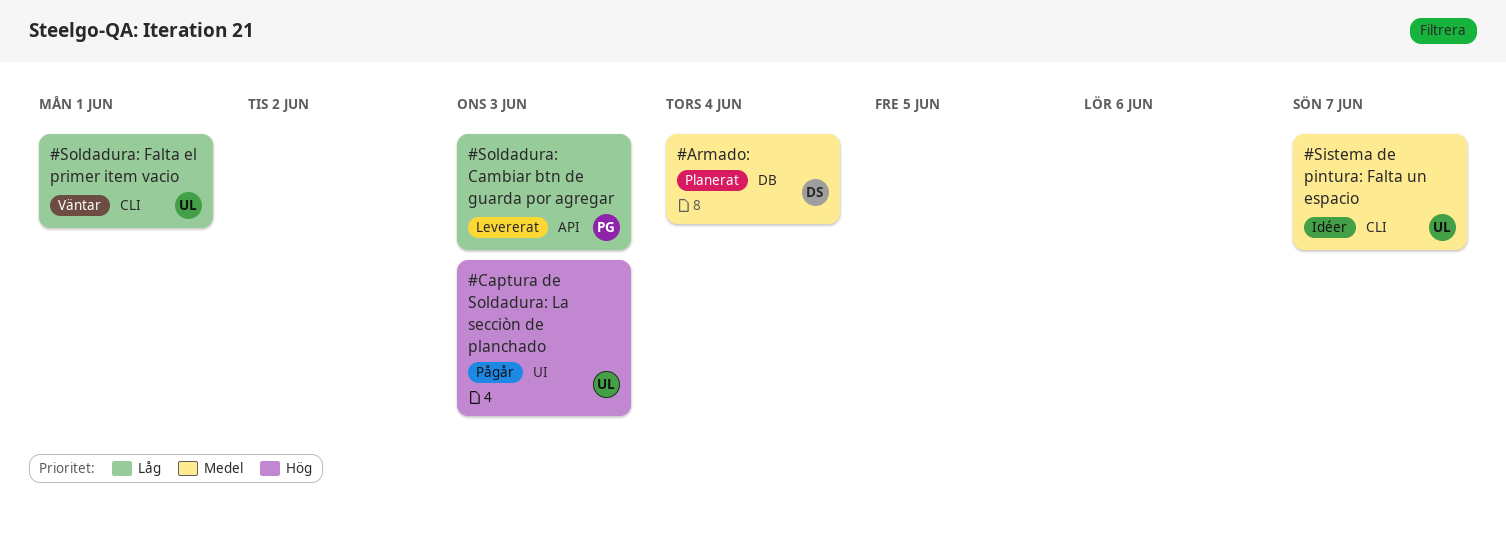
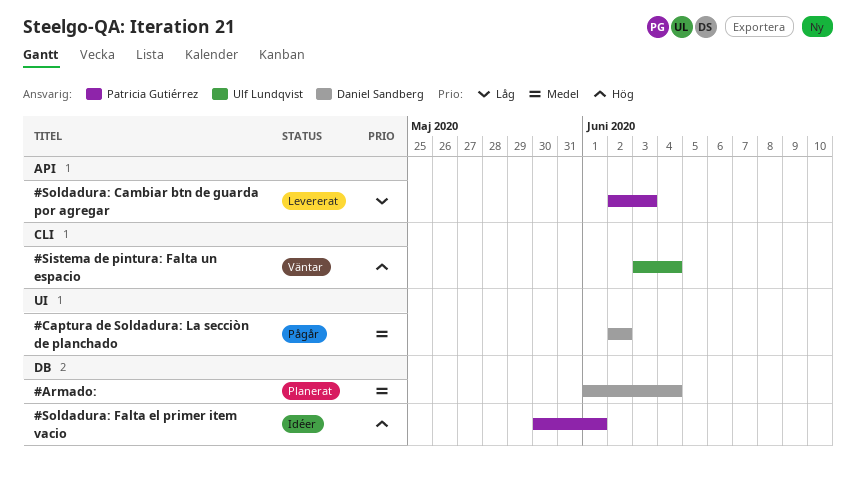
#Captura de Soldadura: La secciòn de planchado, owner: Ulf Lundqvist -> Daniel Sandberg
#Captura de Soldadura: La secciòn de planchado, priority: Hög -> Medel
#Captura de Soldadura: La secciòn de planchado, due: Jun 3 -> Jun 2
#Sistema de pintura: Falta un espacio, status: Idéer -> Väntar
#Sistema de pintura: Falta un espacio, priority: Medel -> Hög
#Sistema de pintura: Falta un espacio, due: Jun 7 -> Jun 4
#Soldadura: Falta el primer item vacio, status: Väntar -> Idéer
#Soldadura: Falta el primer item vacio, owner: Ulf Lundqvist -> Patricia Gutiérrez
#Soldadura: Falta el primer item vacio, priority: Låg -> Hög
#Soldadura: Falta el primer item vacio, label: CLI -> DB

